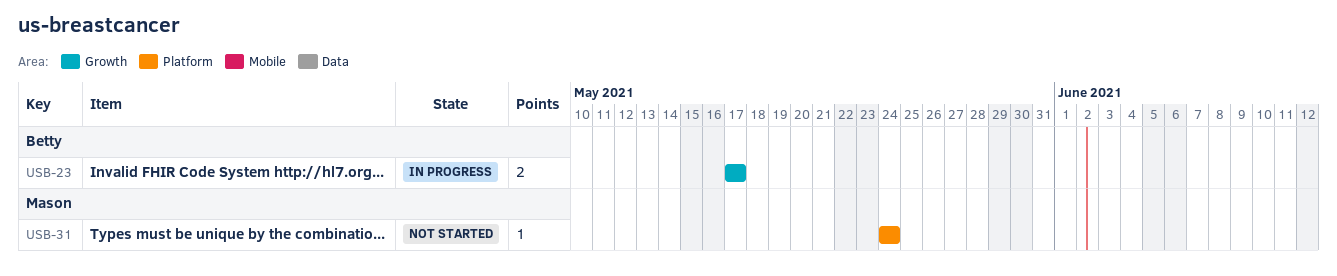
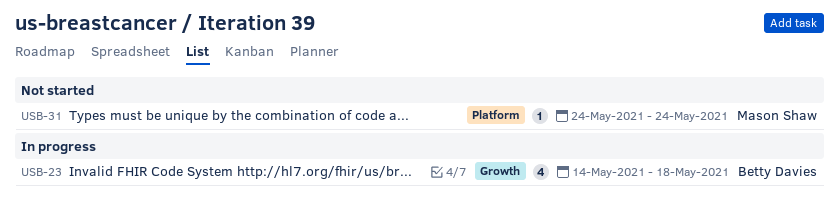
USB-23, estimate: 2 -> 4
USB-23, start: May 17 -> May 14
USB-23, due: May 17 -> May 18

